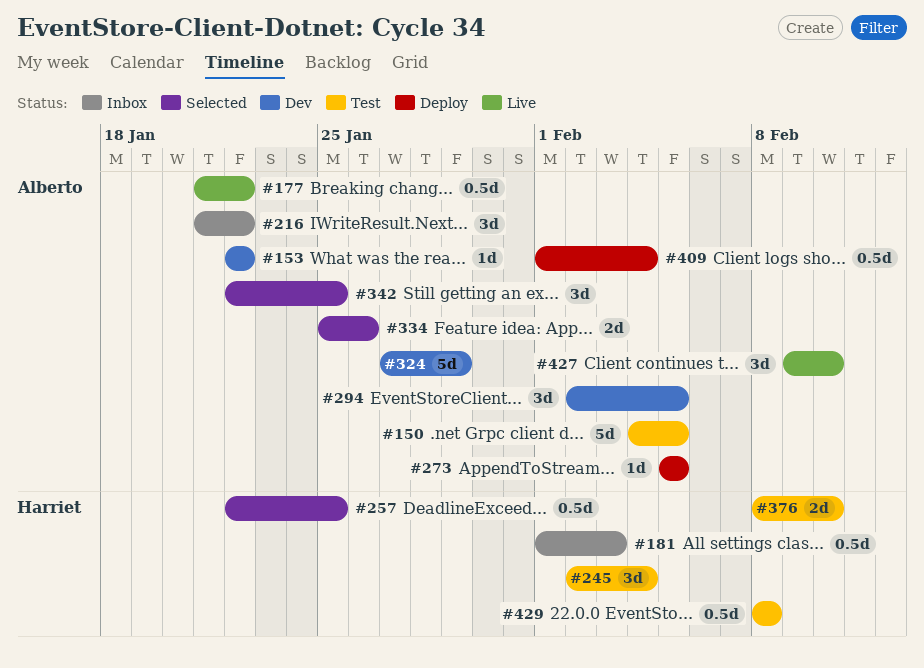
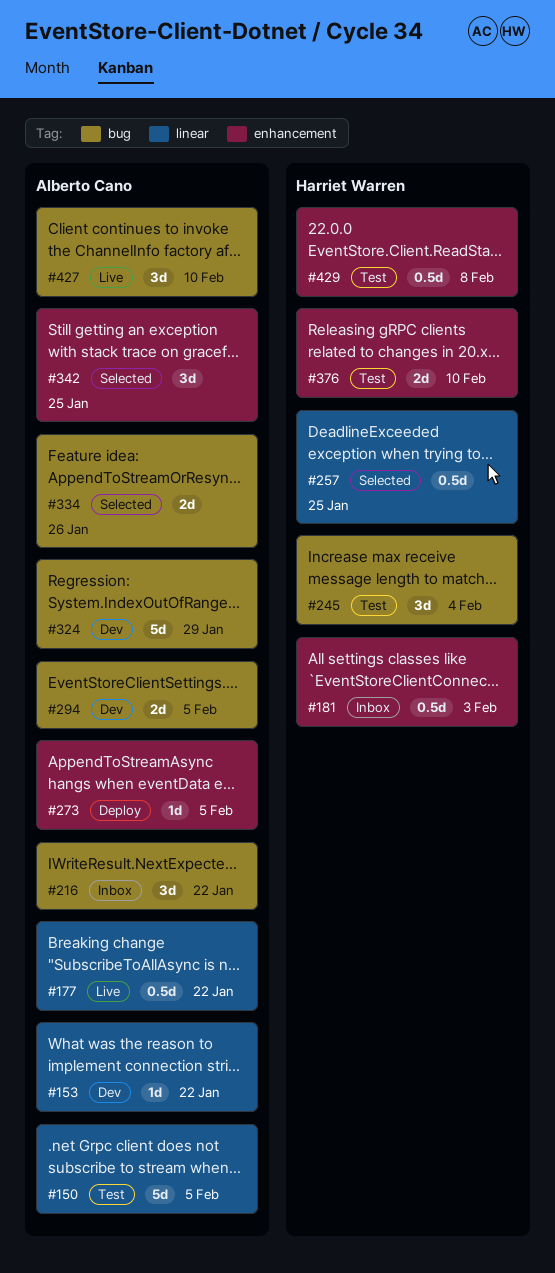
#294, estimate: 3d -> 2d
#409: present -> none

